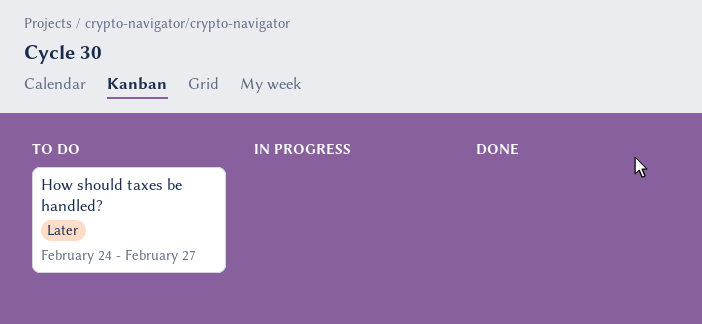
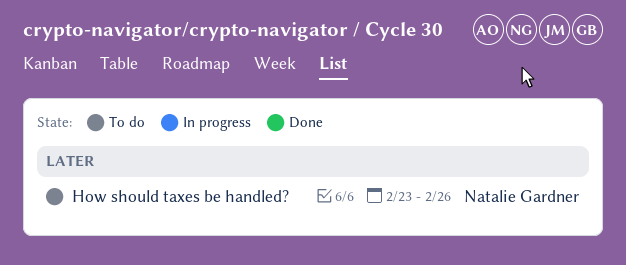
How should taxes be handled?, start: Feb 24 -> Feb 23
How should taxes be handled?, due: Feb 27 -> Feb 26

